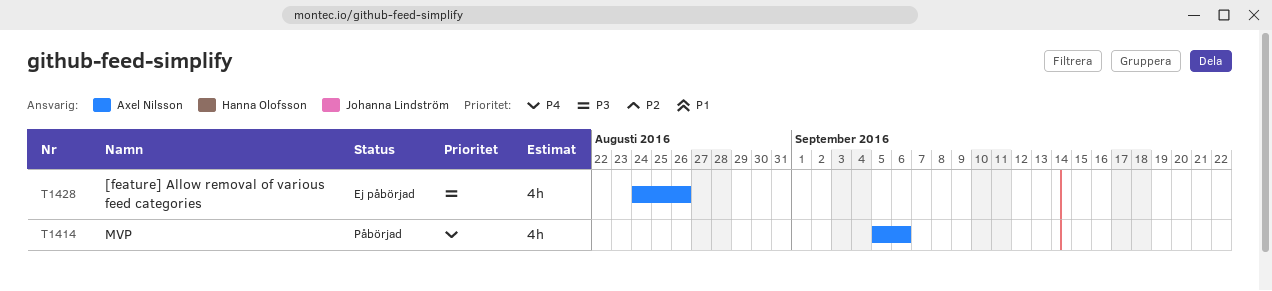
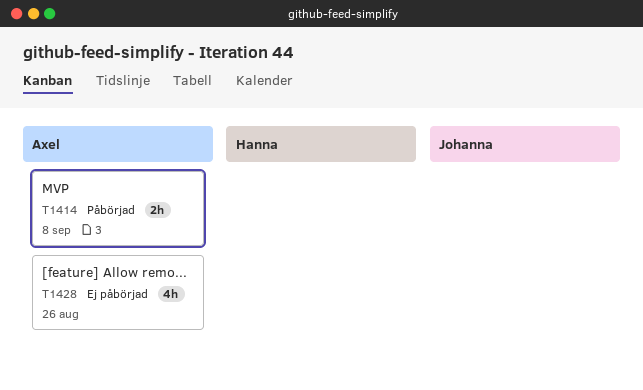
T1414, estimate: 4h -> 2h
T1414, due: Sep 6 -> Sep 8

